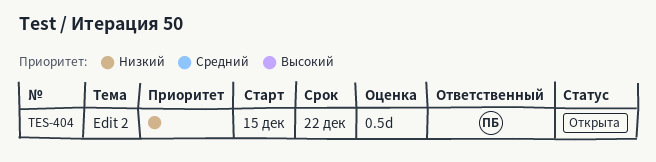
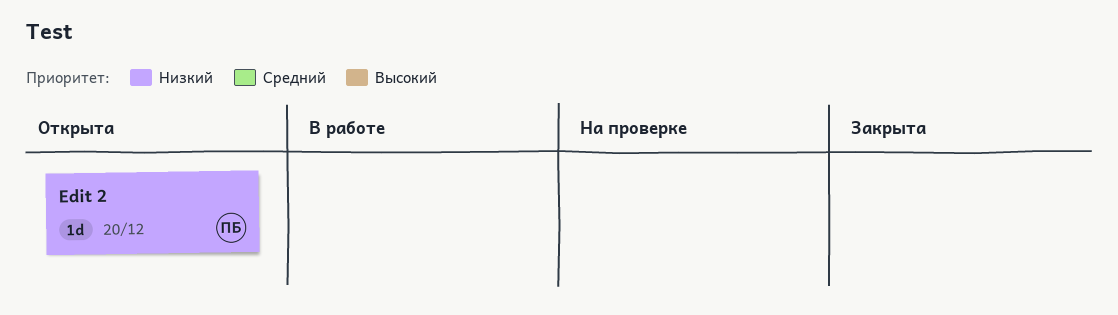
Edit 2, estimate: 0.5d -> 1d
Edit 2, due: Dec 22 -> Dec 20

